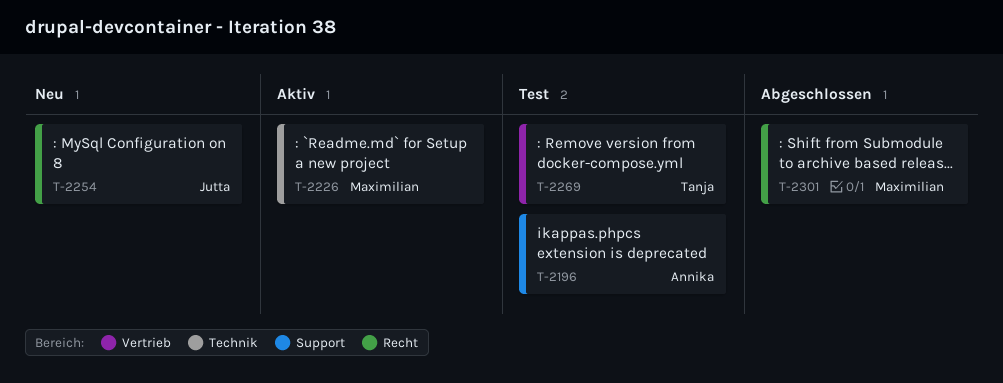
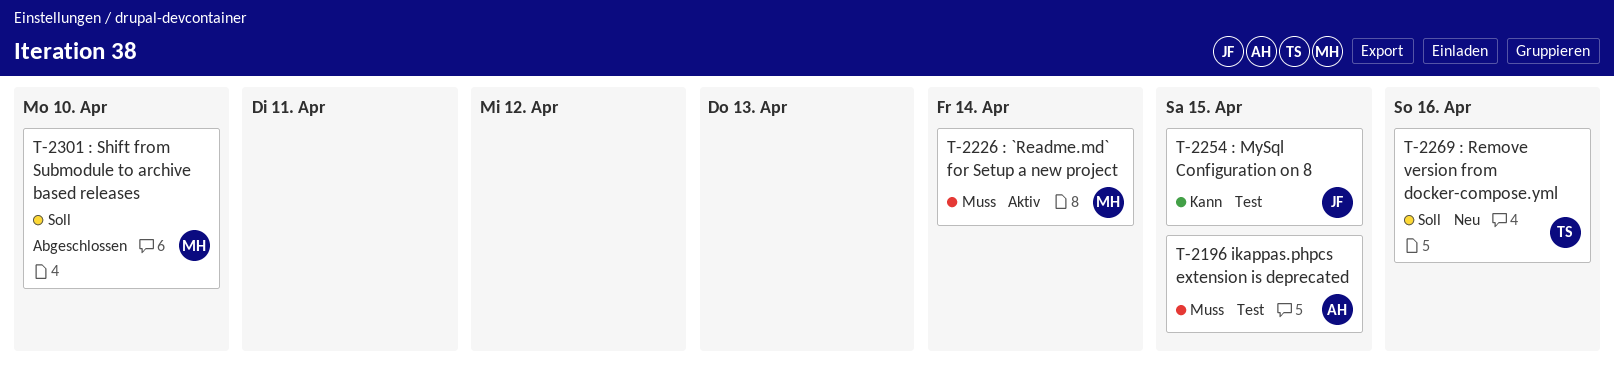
T-2254, status: Neu -> Test
T-2269, status: Test -> Neu

